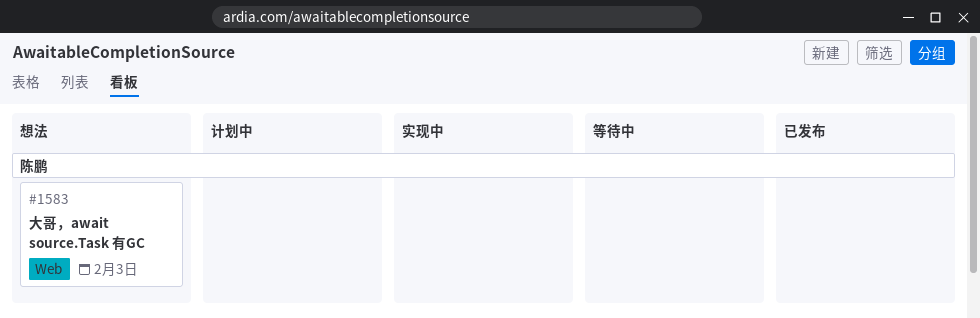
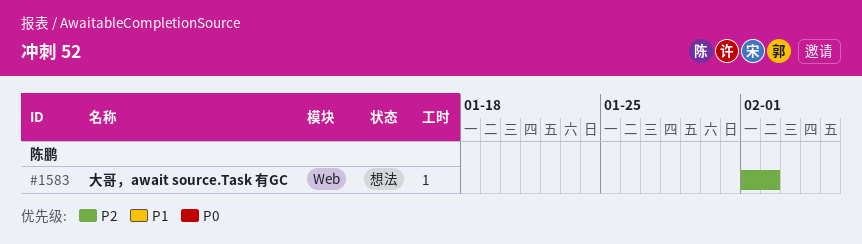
#1583, due: Feb 3 -> Feb 2

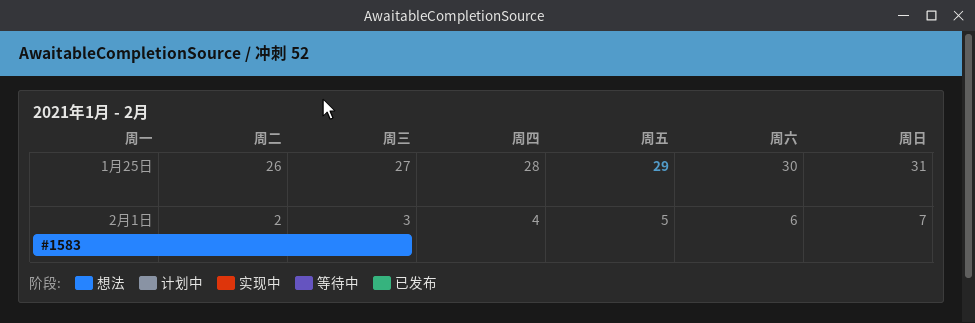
#1583, due: Feb 2 -> Feb 3

